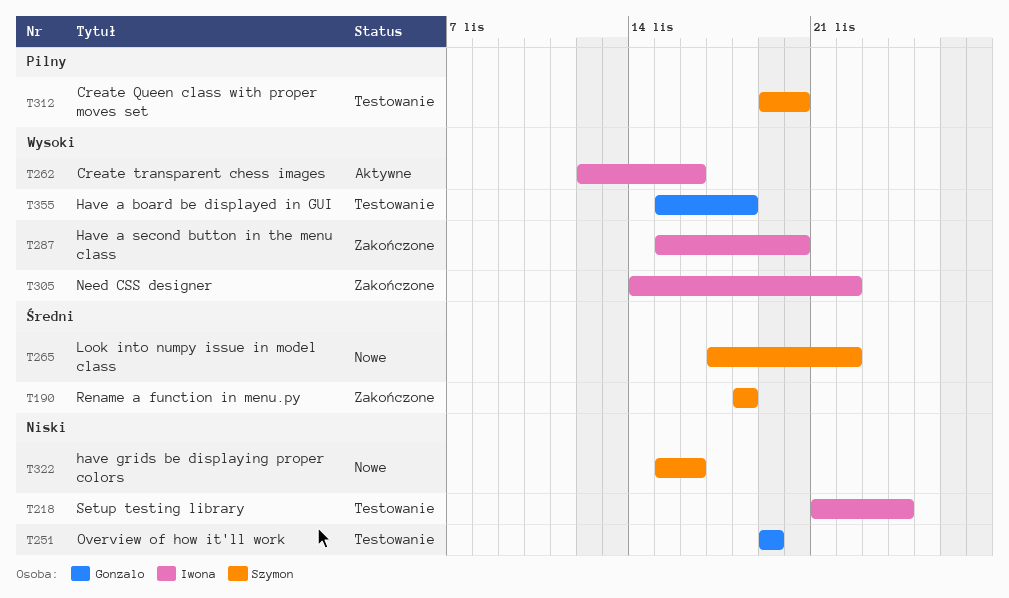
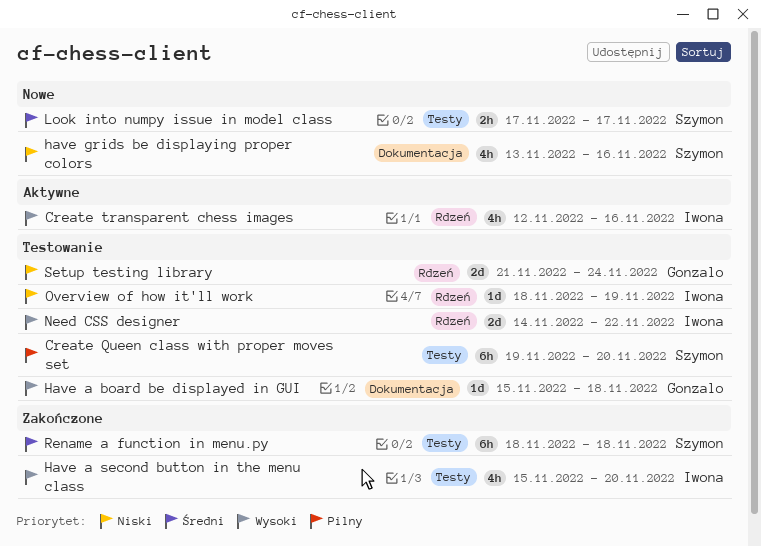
have grids be displaying proper colors, start: Nov 15 -> Nov 13
Look into numpy issue in model class, due: Nov 22 -> Nov 17
Need CSS designer, status: Zakończone -> Testowanie
Overview of how it'll work, owner: Gonzalo -> Iwona
Overview of how it'll work, start: Nov 19 -> Nov 18
Setup testing library, owner: Iwona -> Gonzalo

